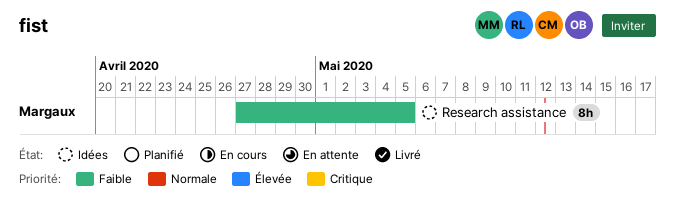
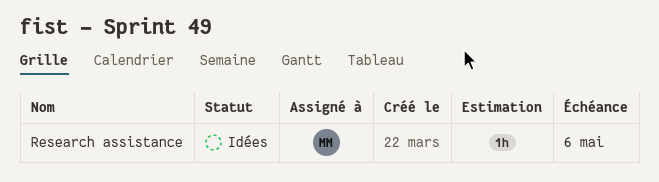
Research assistance, estimate: 8h -> 1h
Research assistance, due: May 5 -> May 6

